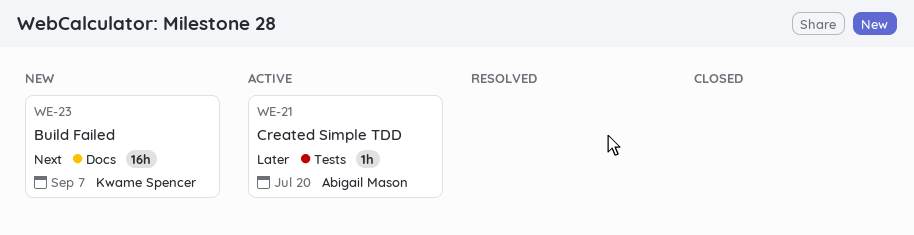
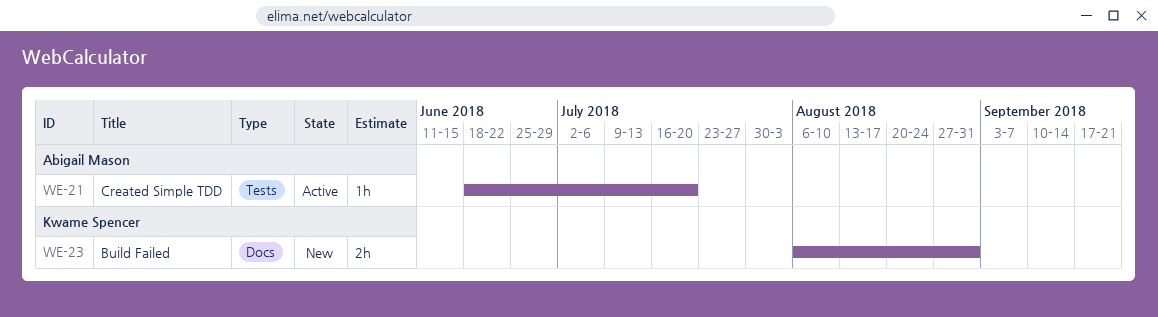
WE-23, estimate: 16h -> 2h
WE-23, due: Sep 7 -> Aug 31

